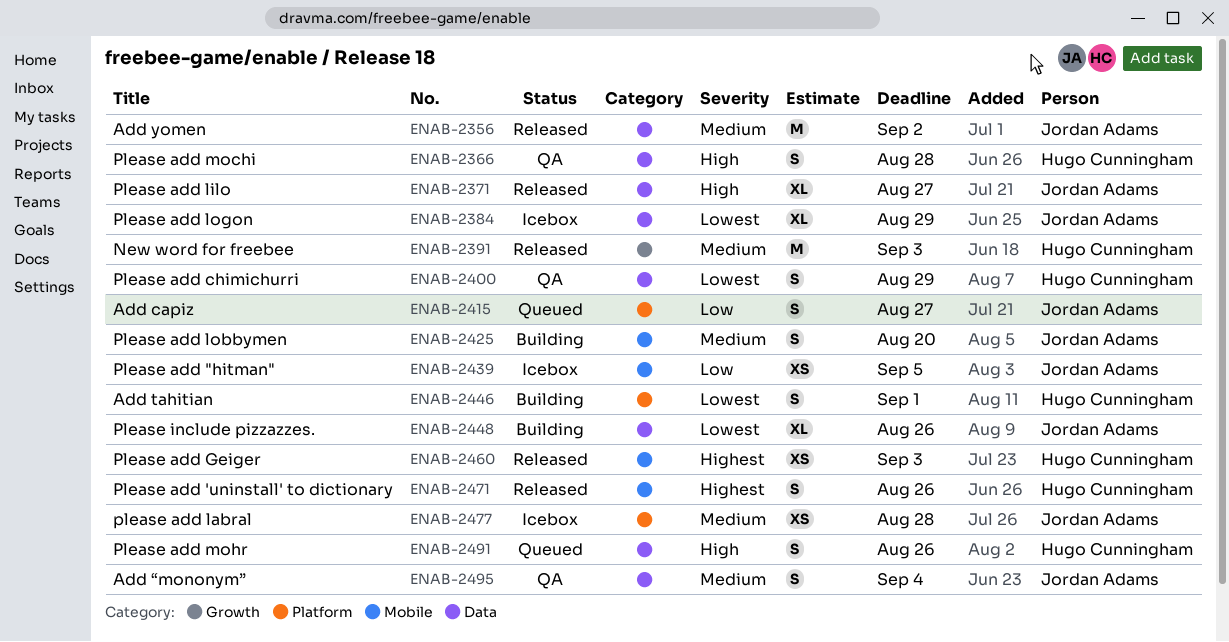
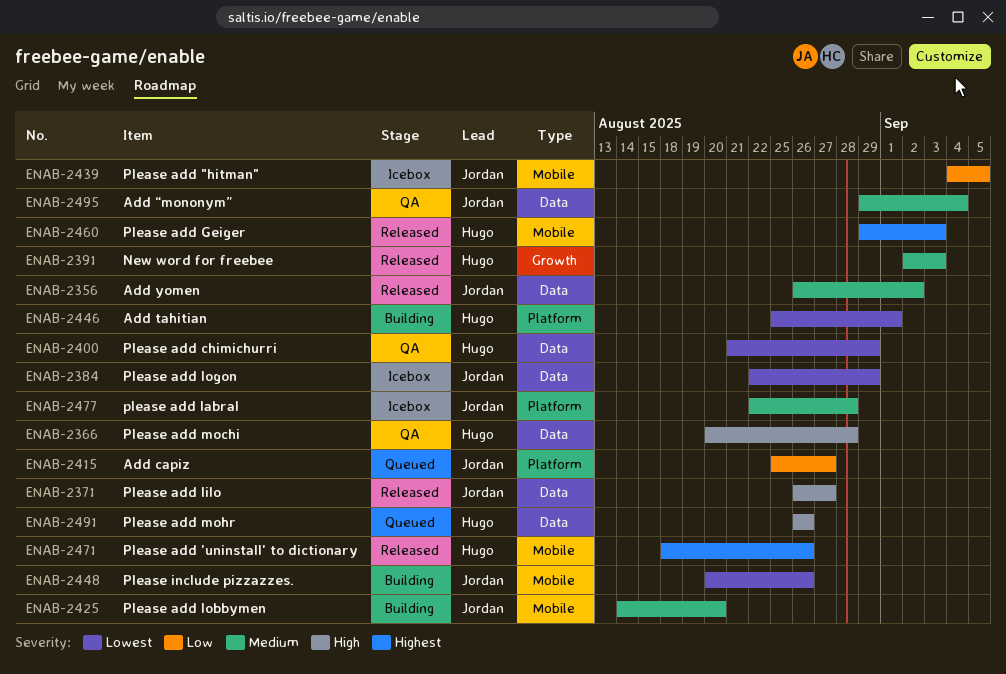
ENAB-2448, label: Data -> Mobile

